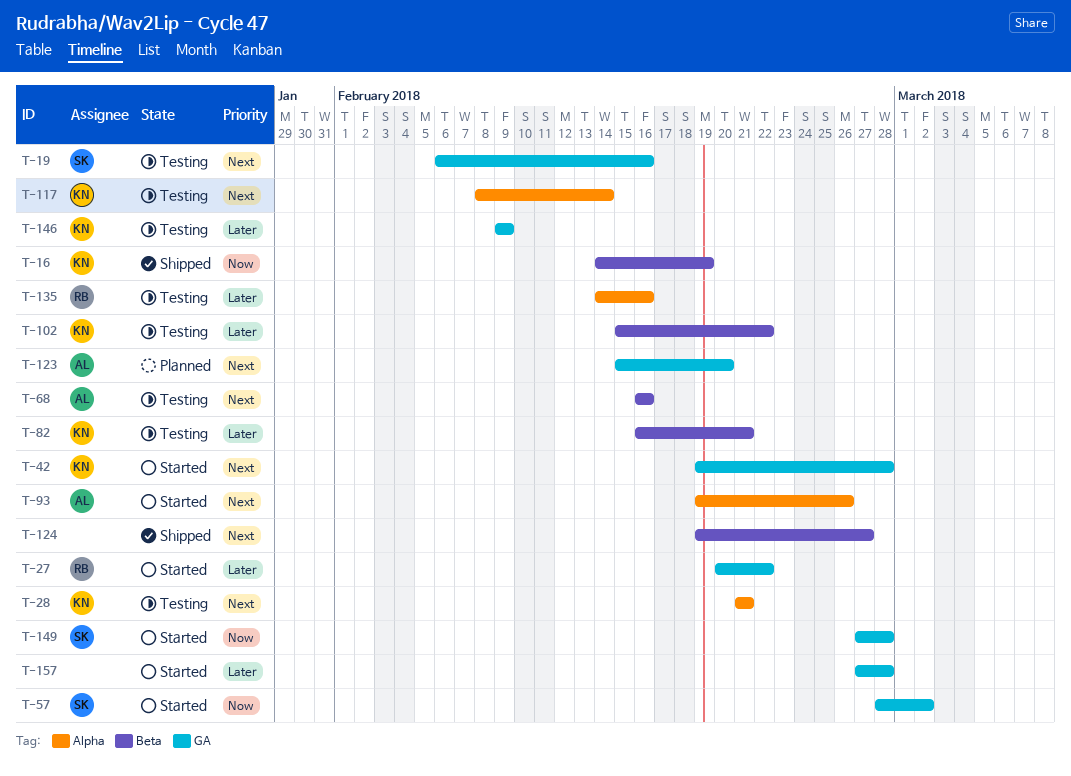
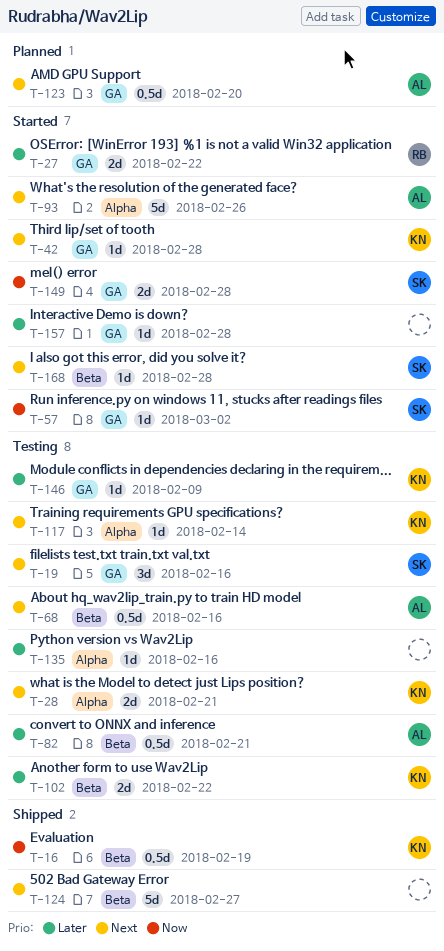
T-82, owner: KN -> AL
T-135, owner: RB -> none
T-168: none -> present

